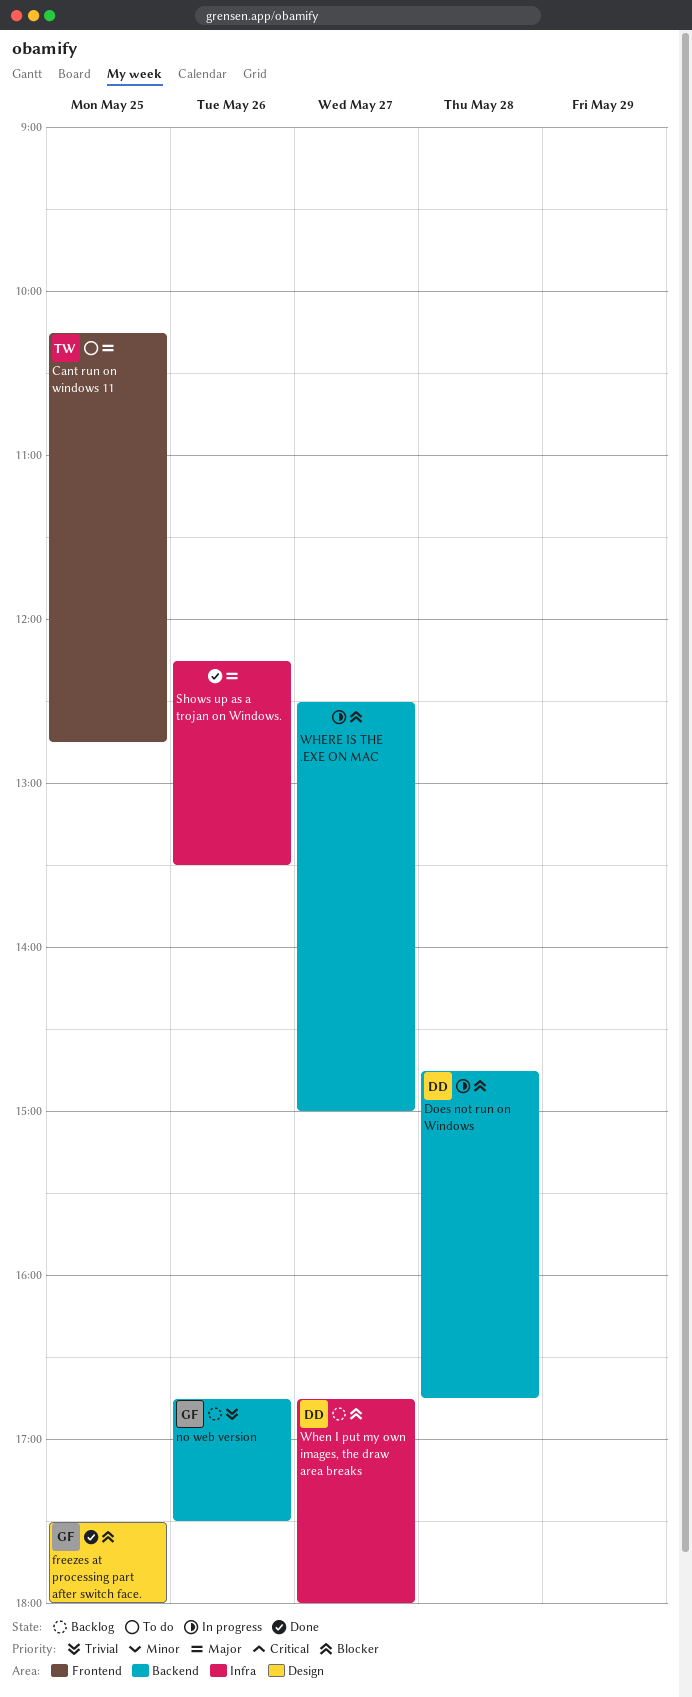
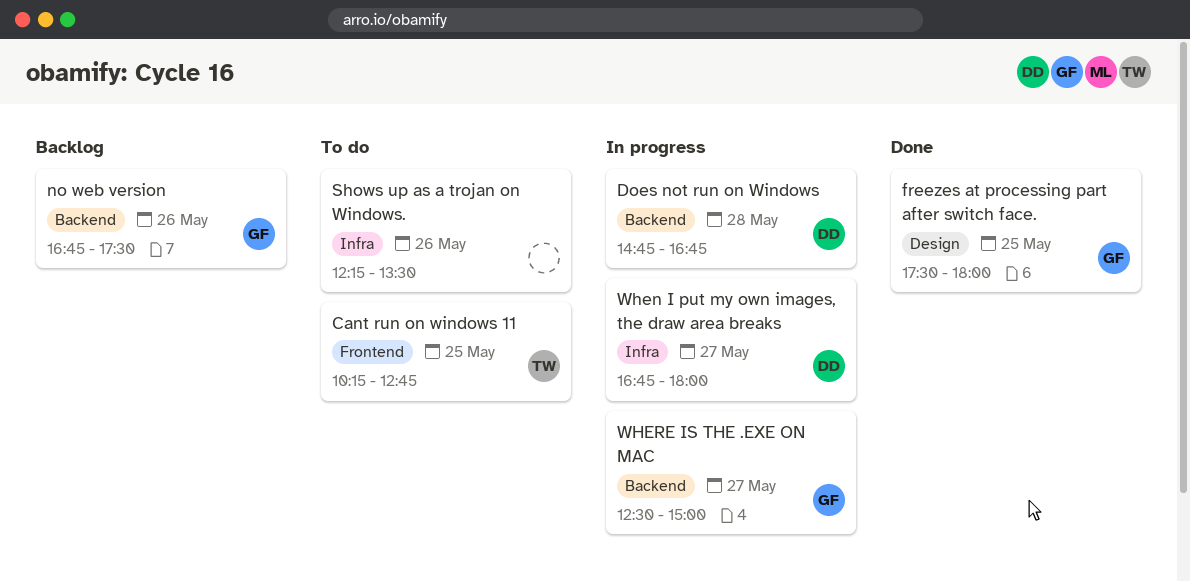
Shows up as a trojan on Windows., status: Done -> To do
When I put my own images, the draw area breaks, status: Backlog -> In progress
WHERE IS THE .EXE ON MAC, owner: none -> GF

